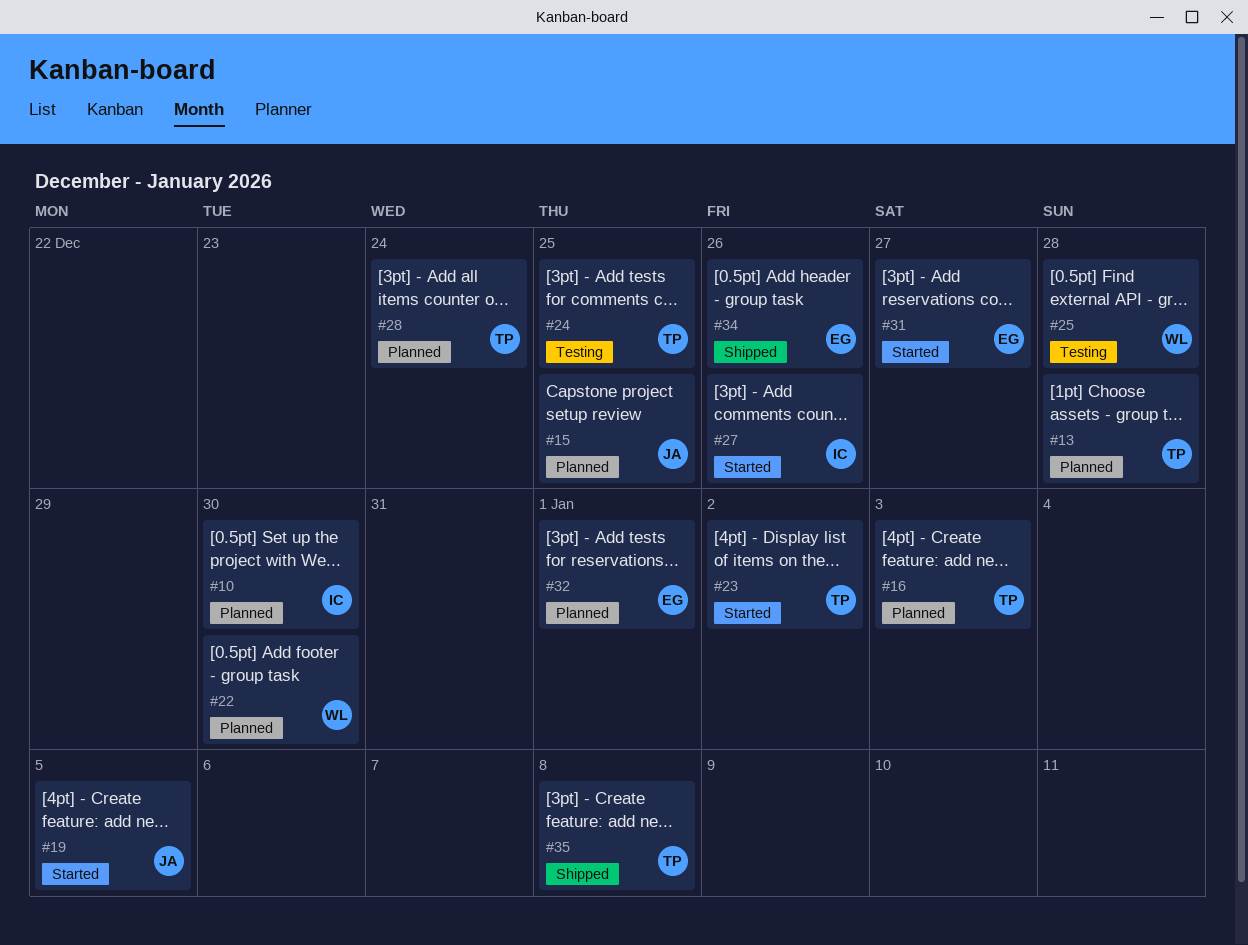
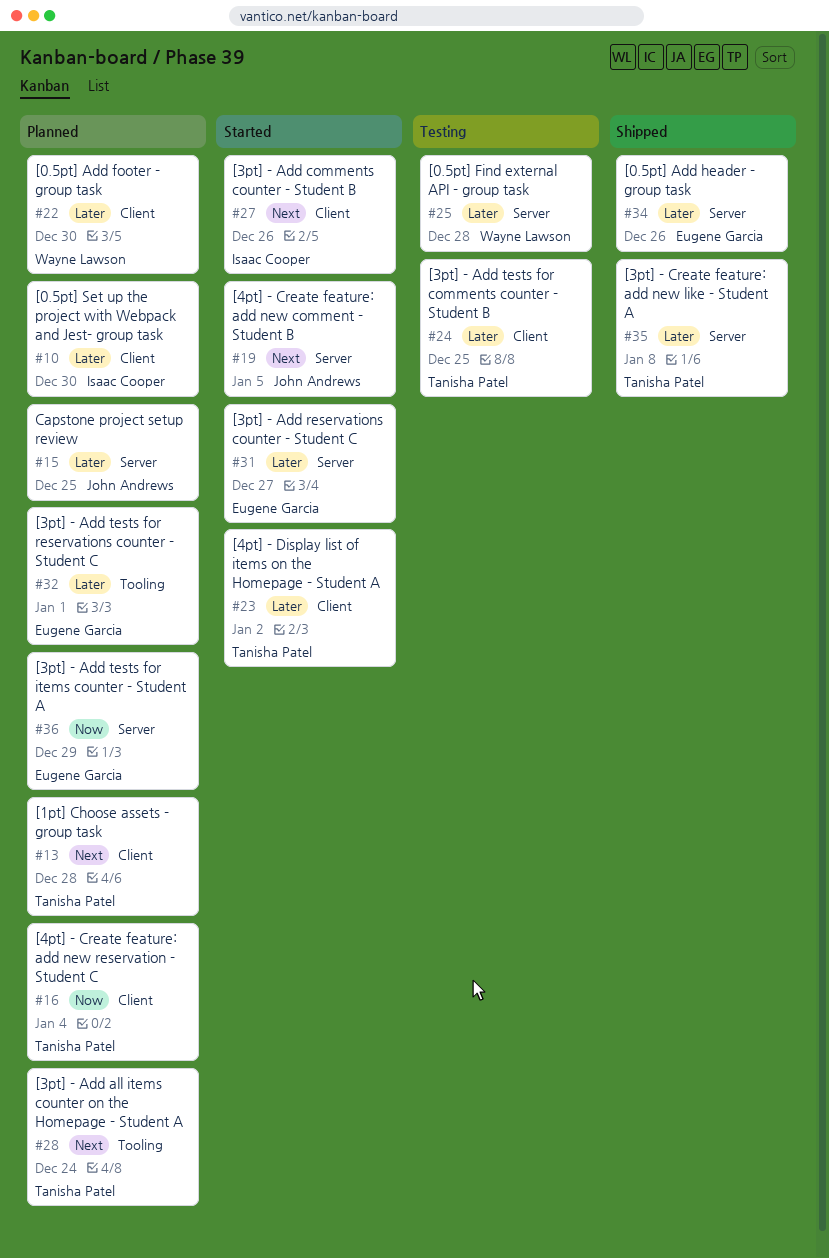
#16, due: Jan 3 -> Jan 4
#36: none -> present

